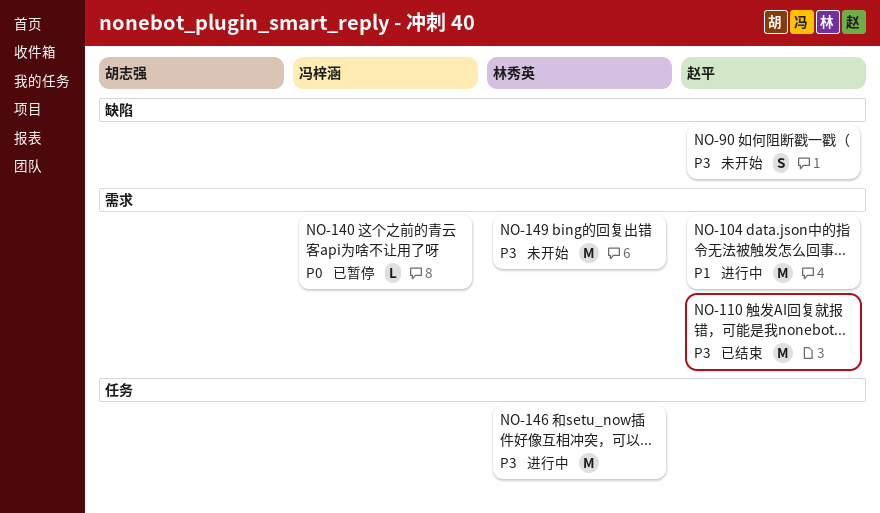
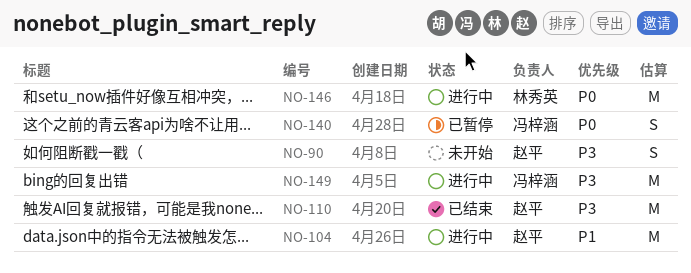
NO-140, estimate: L -> S
NO-146, priority: P3 -> P0
NO-149, status: 未开始 -> 进行中
NO-149, owner: 林秀英 -> 冯梓涵

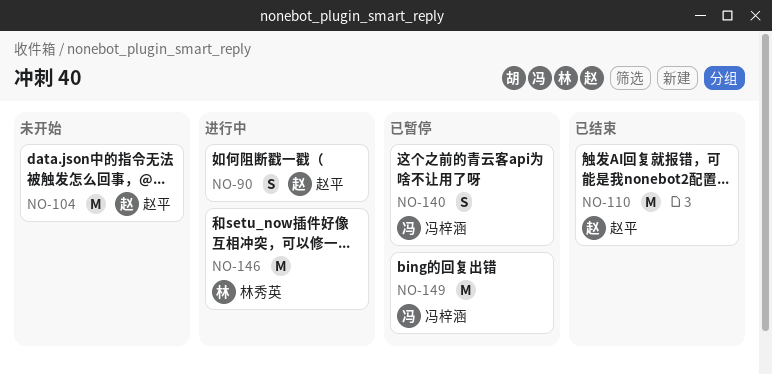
NO-90, status: 未开始 -> 进行中
NO-104, status: 进行中 -> 未开始
NO-149, status: 进行中 -> 已暂停

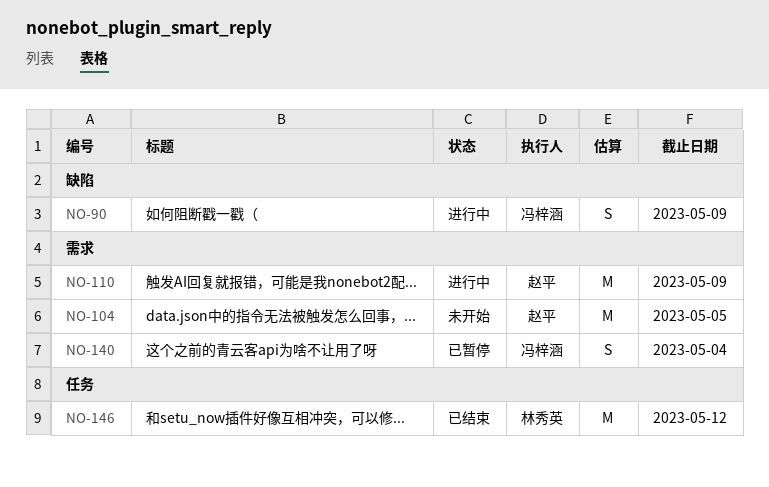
NO-90, owner: 赵平 -> 冯梓涵
NO-110, status: 已结束 -> 进行中
NO-146, status: 进行中 -> 已结束
NO-149: present -> none

